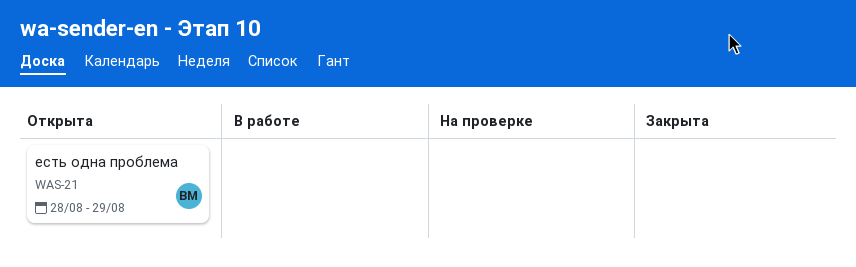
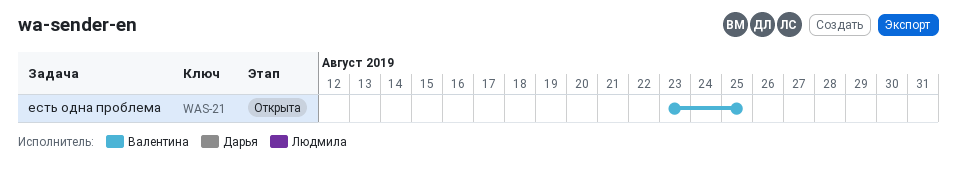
WAS-21, start: Aug 28 -> Aug 23
WAS-21, due: Aug 29 -> Aug 25

